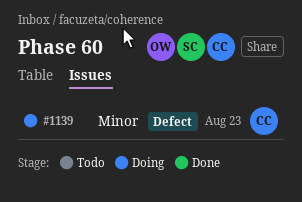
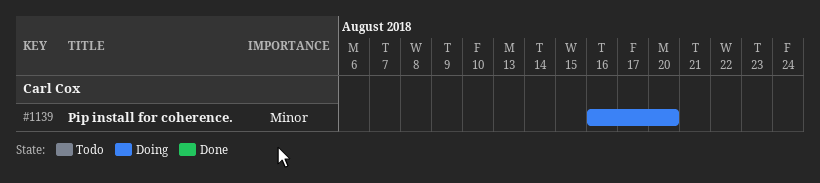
#1139, due: Aug 23 -> Aug 20

